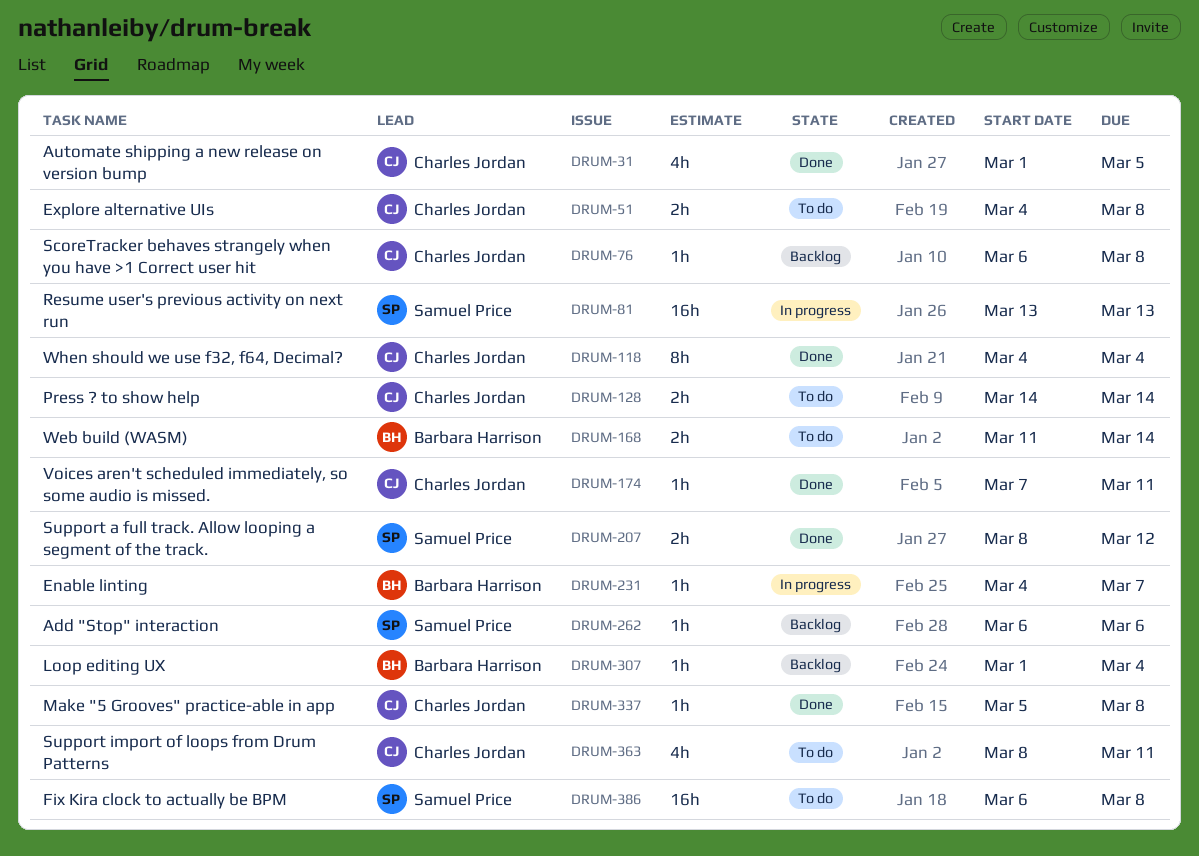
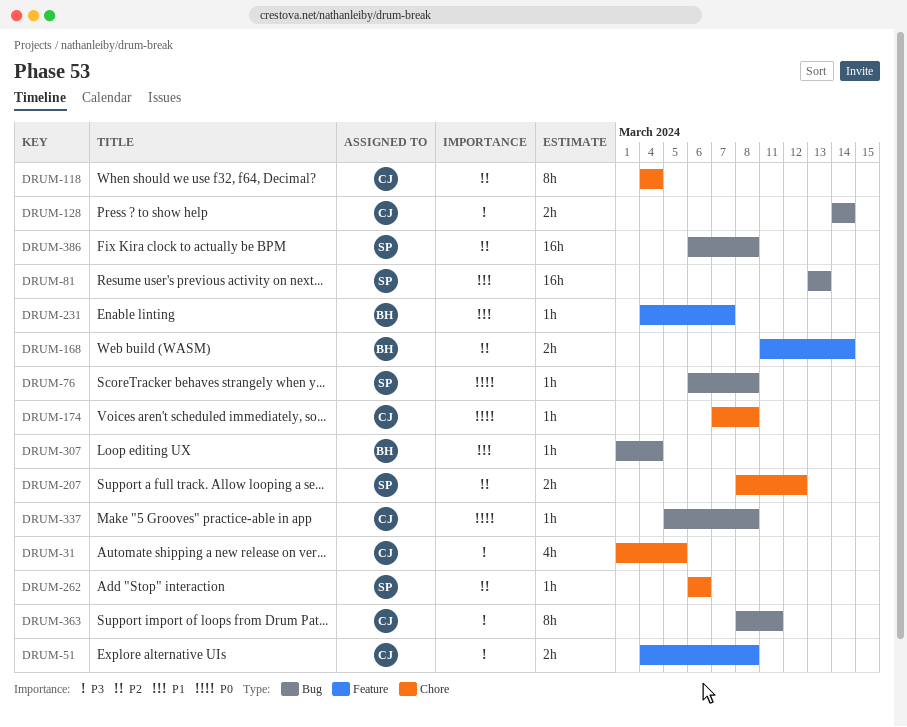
DRUM-76, owner: Charles Jordan -> Samuel Price
DRUM-174, due: Mar 11 -> Mar 8
DRUM-363, estimate: 4h -> 8h

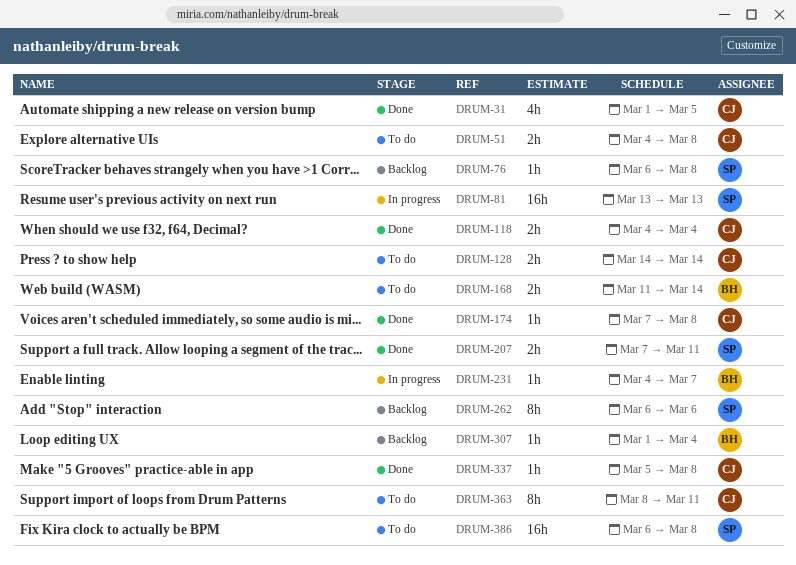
DRUM-118, estimate: 8h -> 2h
DRUM-207, start: Mar 8 -> Mar 7
DRUM-207, due: Mar 12 -> Mar 11
DRUM-262, estimate: 1h -> 8h

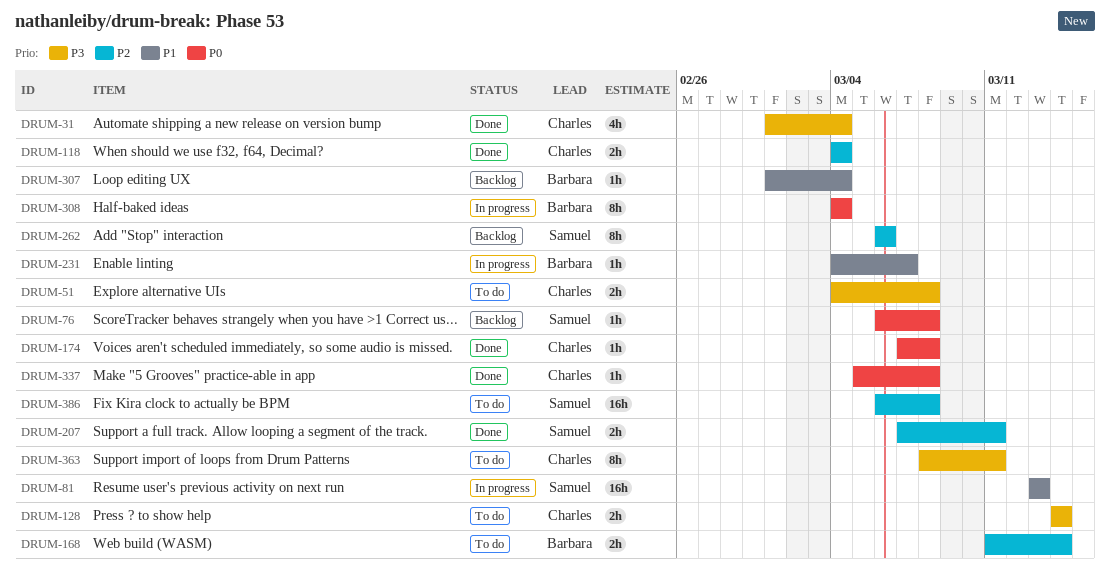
DRUM-31, due: Mar 5 -> Mar 4
DRUM-308: none -> present

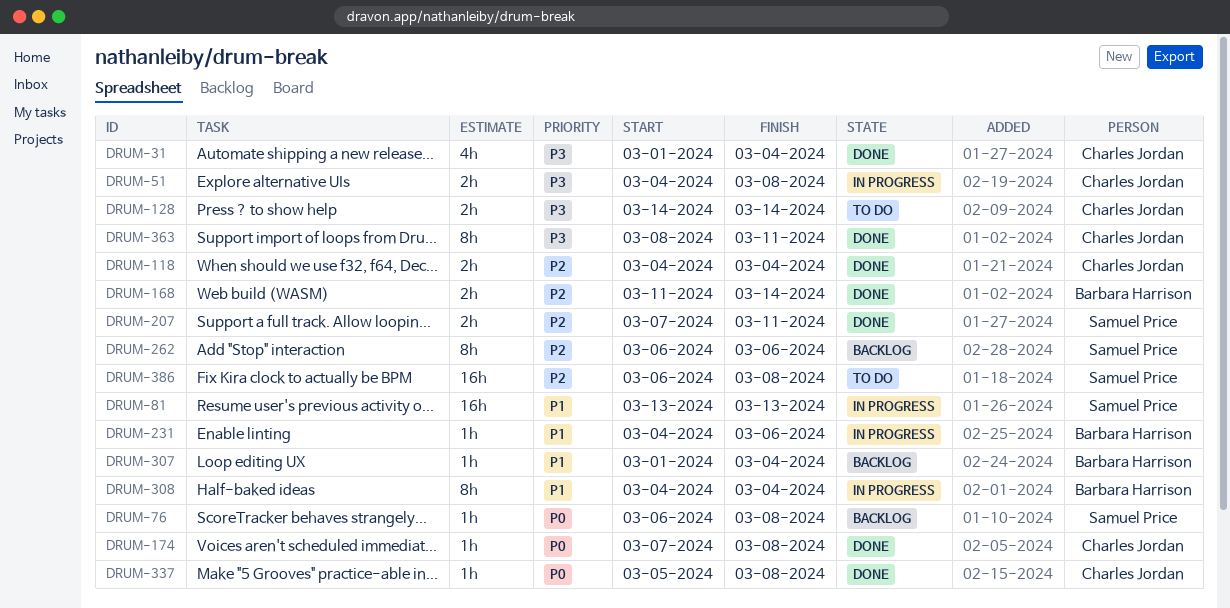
DRUM-51, status: To do -> In progress
DRUM-168, status: To do -> Done
DRUM-231, due: Mar 7 -> Mar 6
DRUM-308, priority: P0 -> P1
DRUM-363, status: To do -> Done

